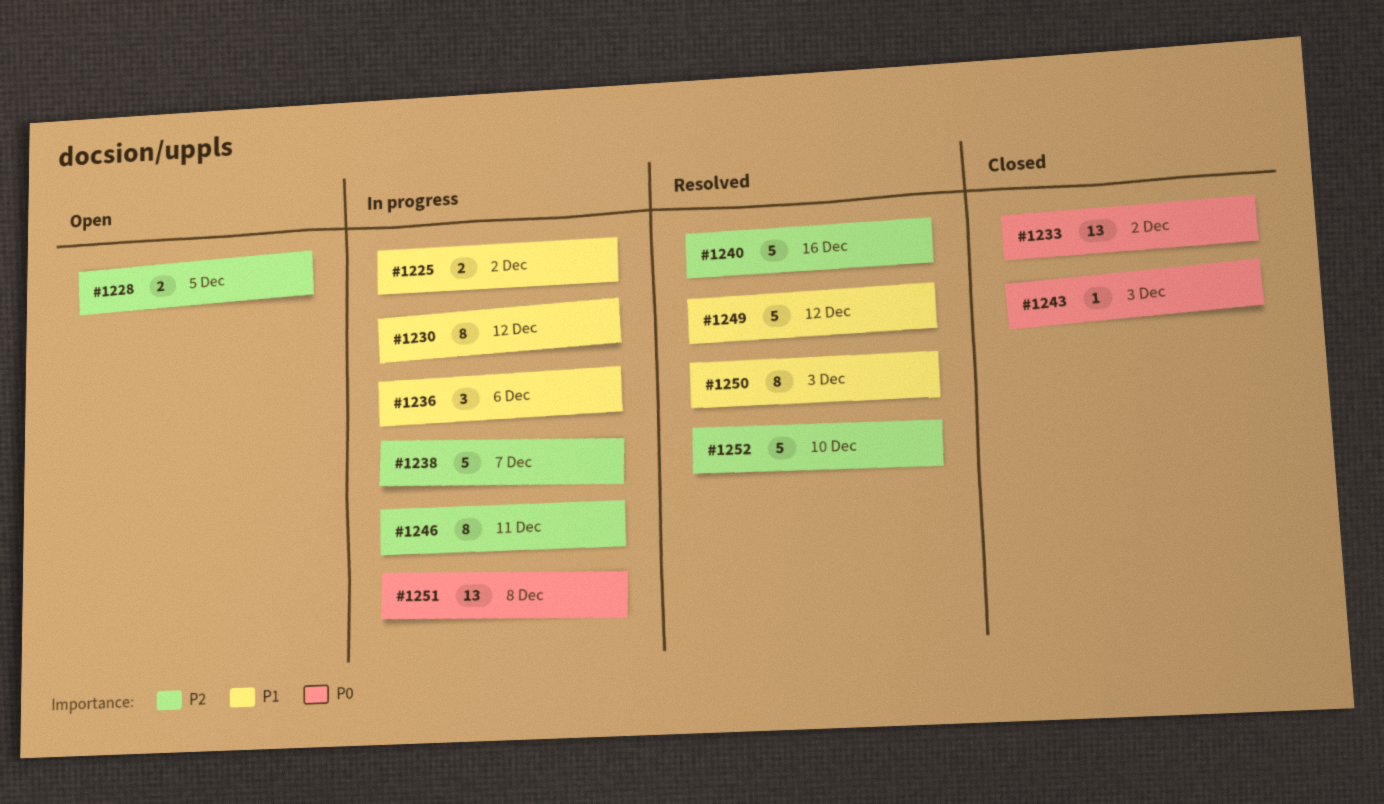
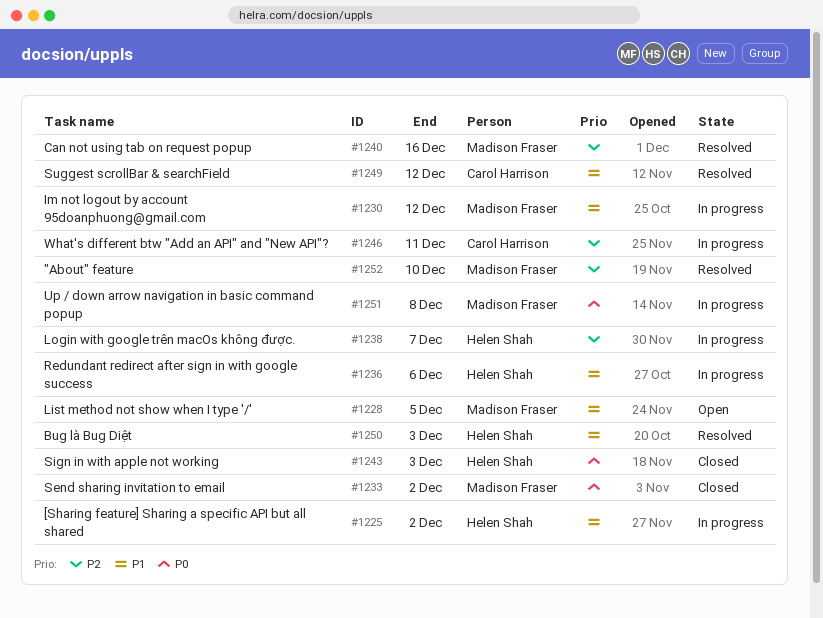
#1228, priority: P2 -> P1

